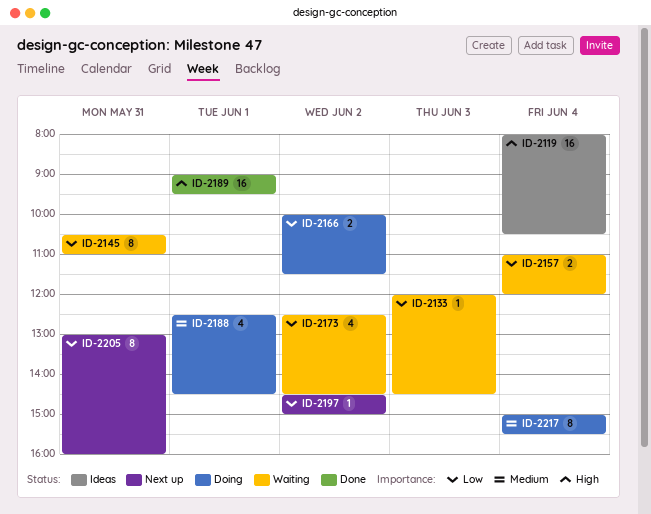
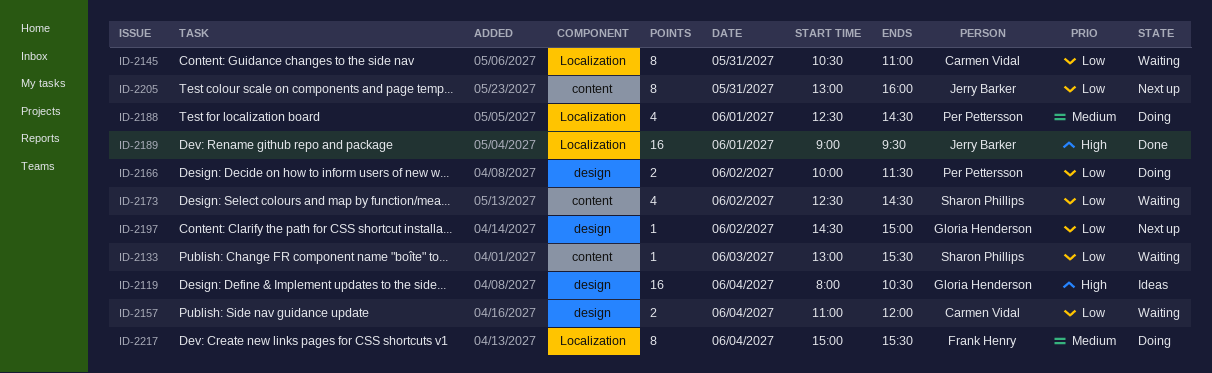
ID-2133, begins: 12:00 -> 13:00
ID-2133, ends: 14:30 -> 15:30

